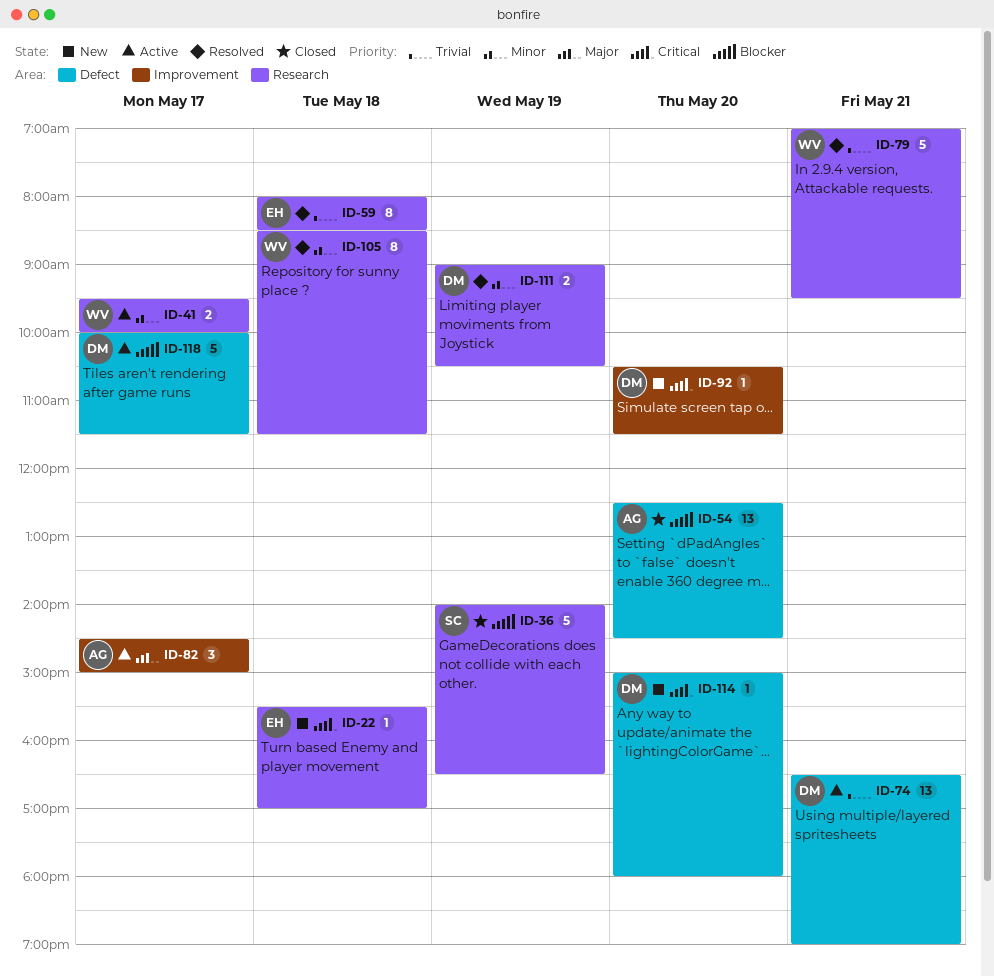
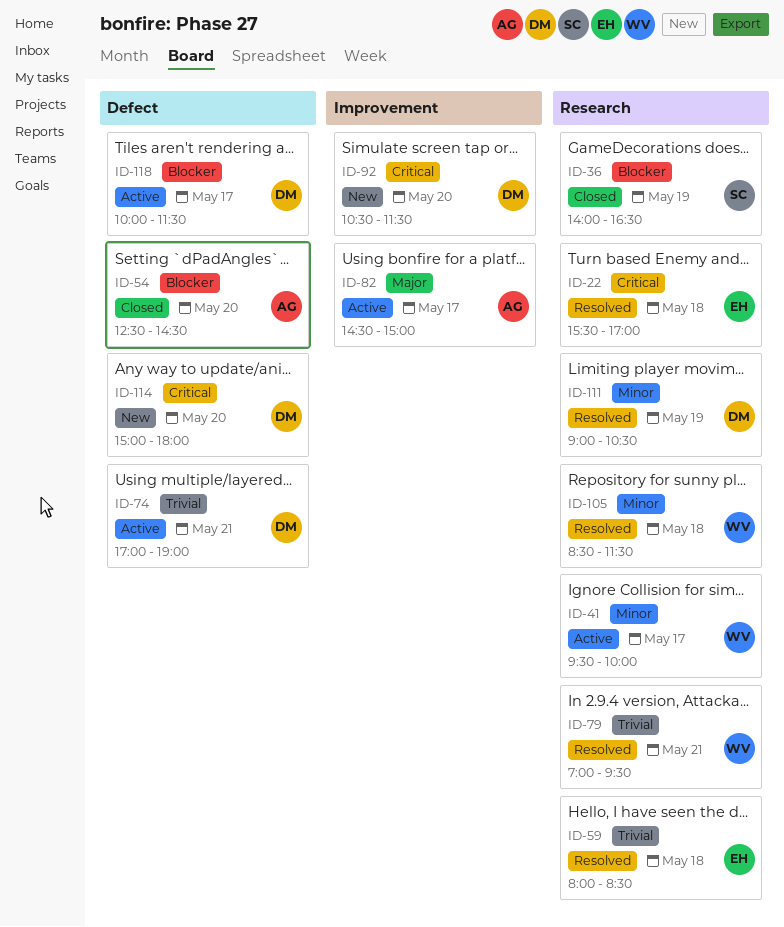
ID-22, status: New -> Resolved
ID-74, begins: 16:30 -> 17:00

